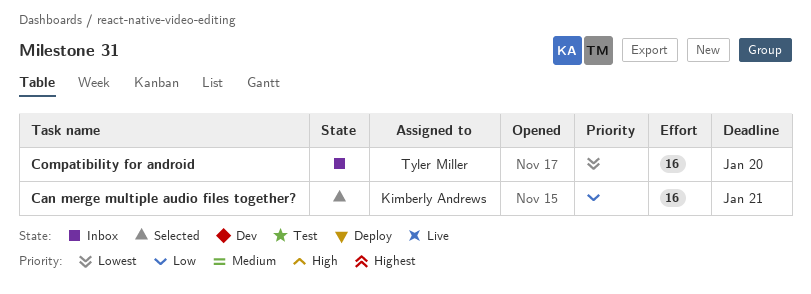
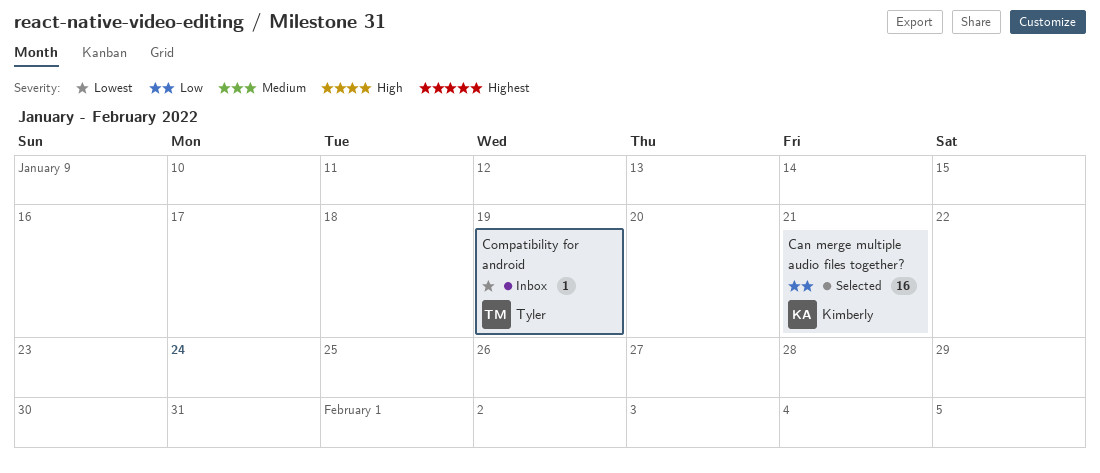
Compatibility for android, estimate: 16 -> 1
Compatibility for android, due: Jan 20 -> Jan 19

